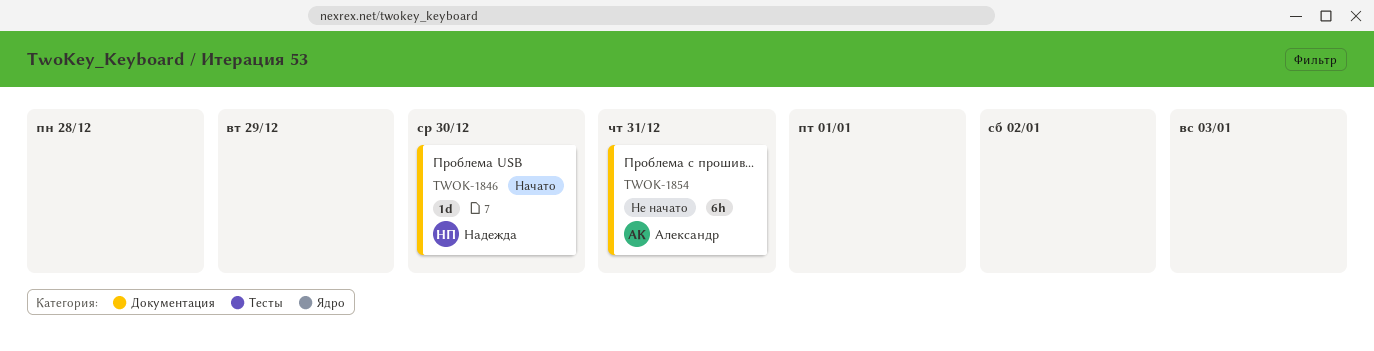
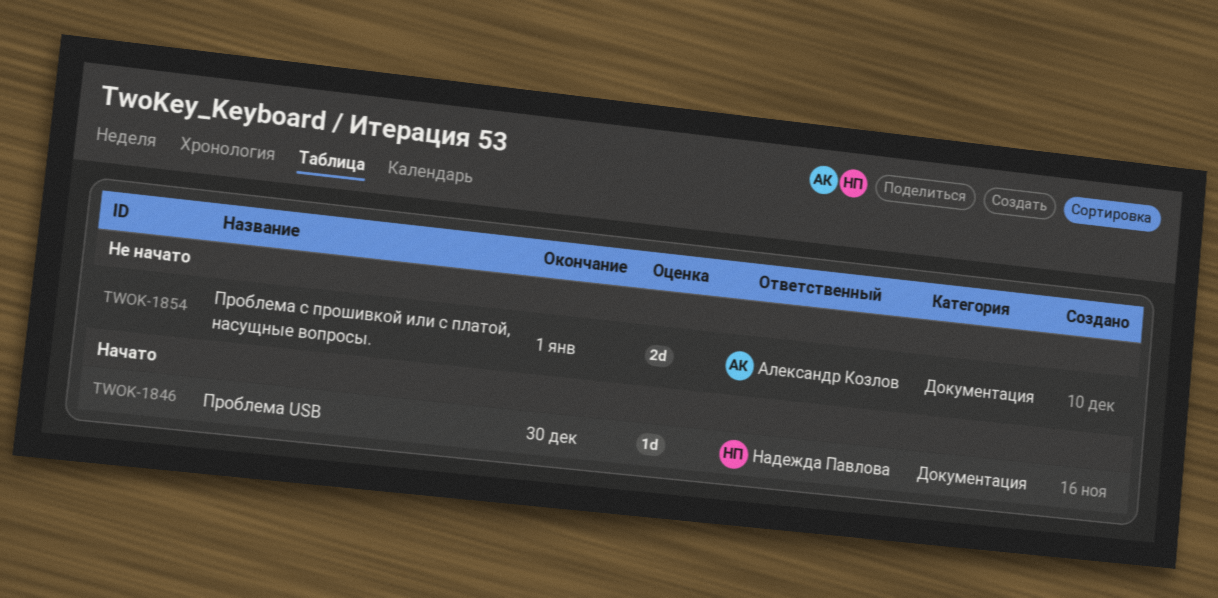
TWOK-1854, estimate: 6h -> 2d
TWOK-1854, due: Dec 31 -> Jan 1

